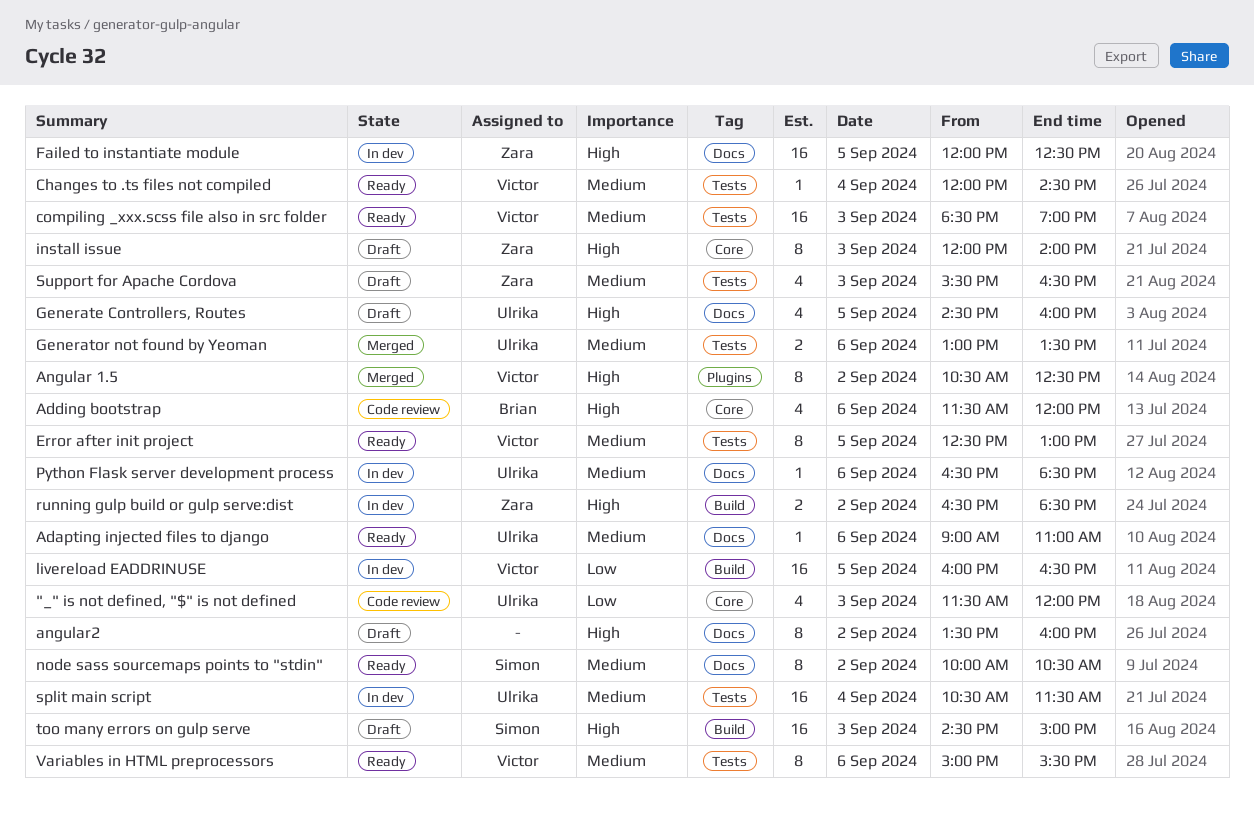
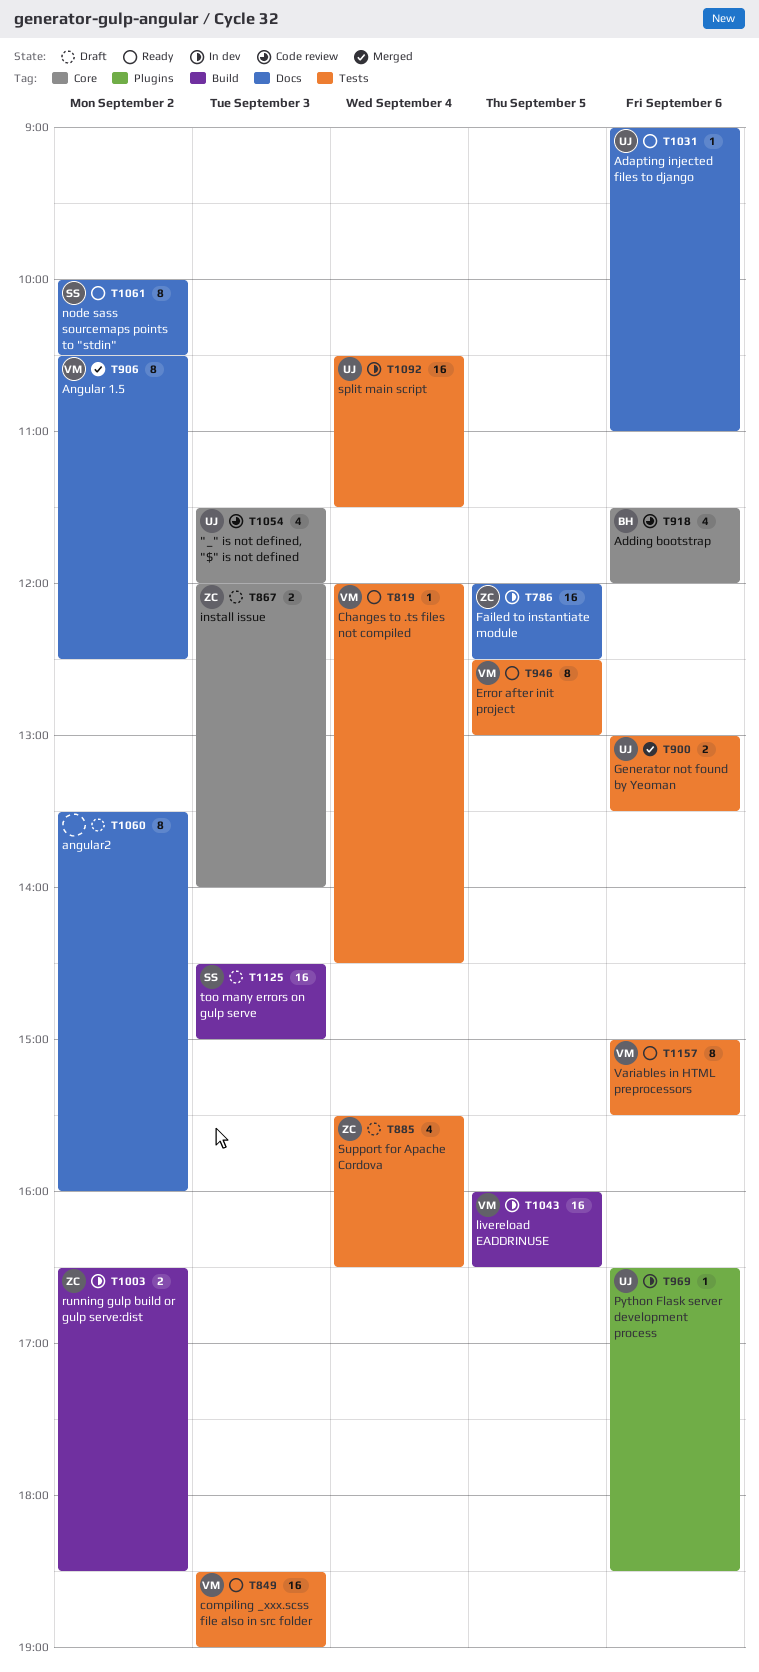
Angular 1.5, label: Plugins -> Docs
Generate Controllers, Routes: present -> none
install issue, estimate: 8 -> 2
Python Flask server development process, label: Docs -> Plugins
Support for Apache Cordova, day: Sep 3 -> Sep 4

